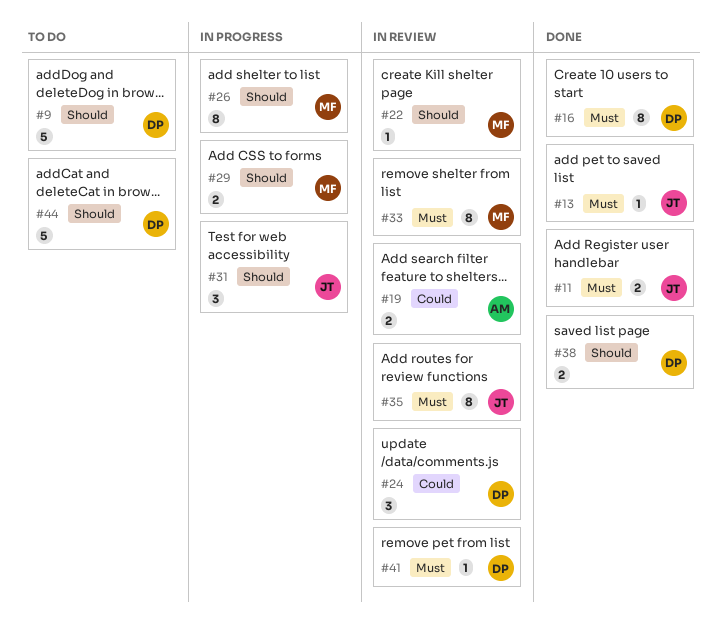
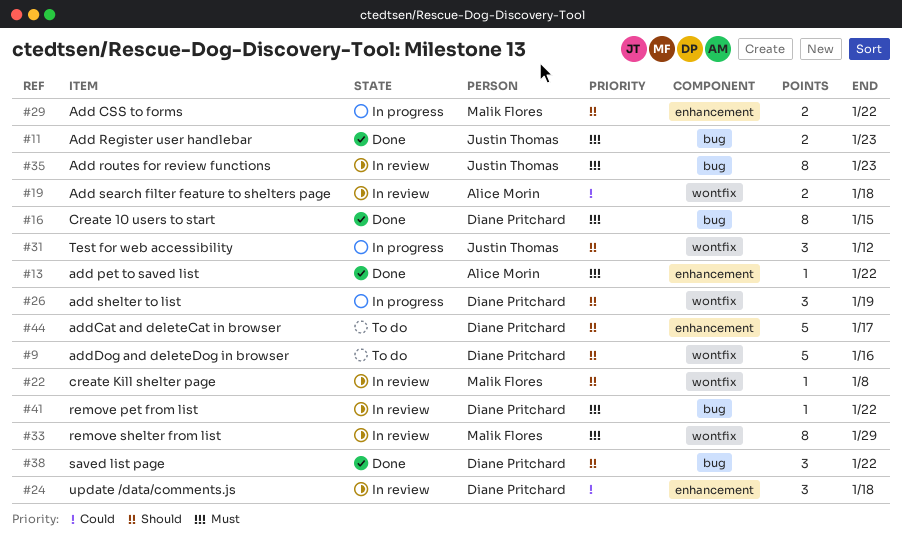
#13, owner: Justin Thomas -> Alice Morin
#26, owner: Malik Flores -> Diane Pritchard
#26, estimate: 8 -> 3
#38, estimate: 2 -> 3

